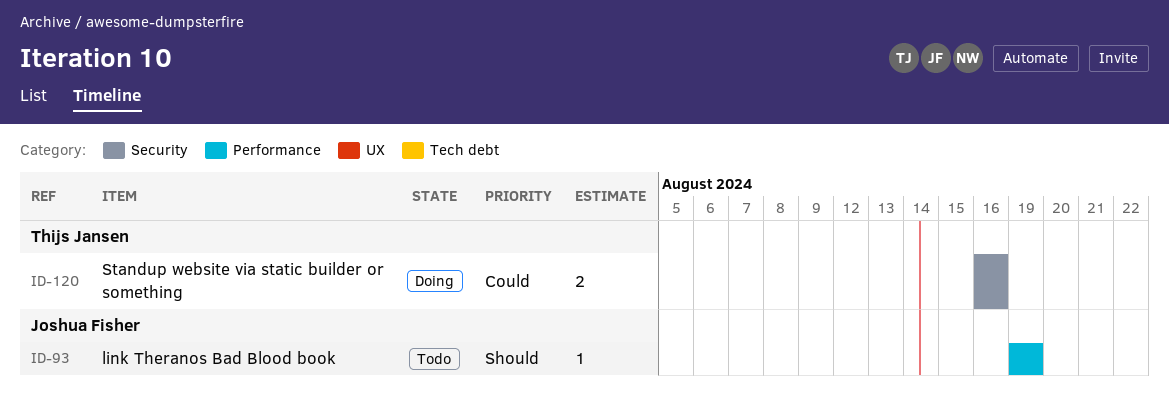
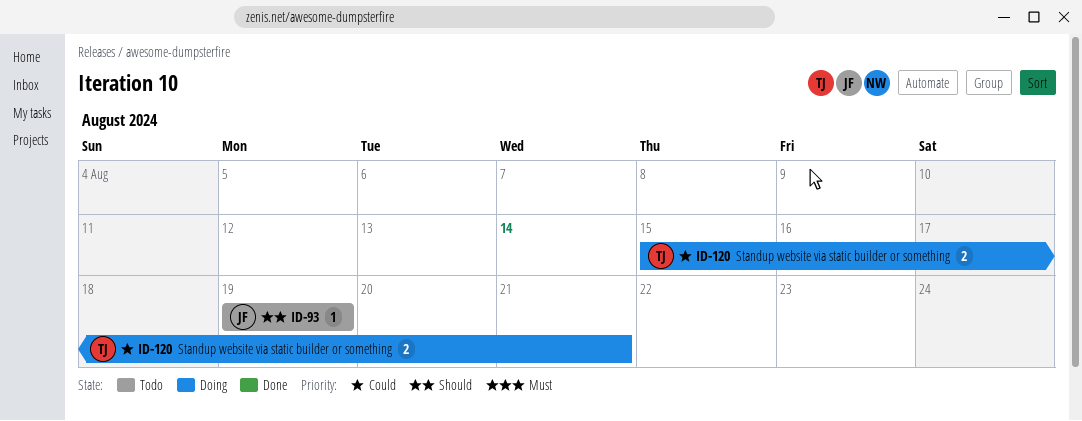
ID-120, start: Aug 16 -> Aug 15
ID-120, due: Aug 16 -> Aug 21

